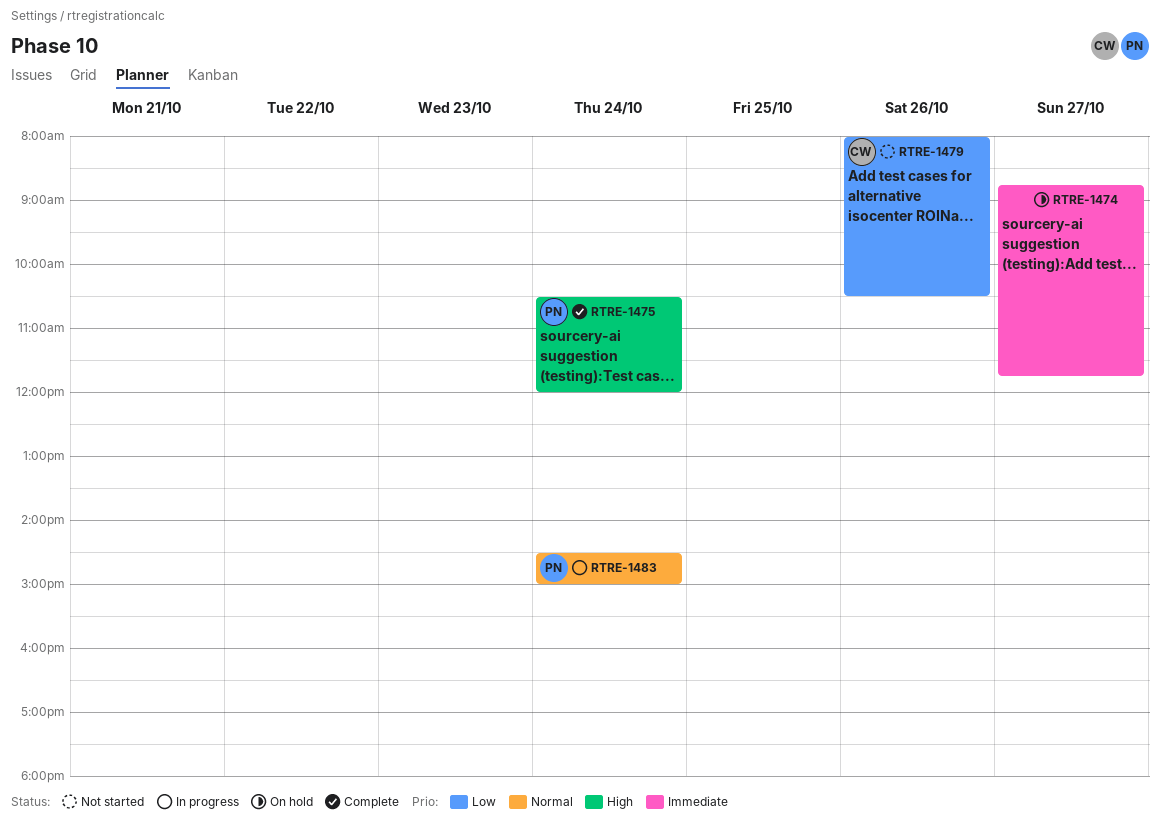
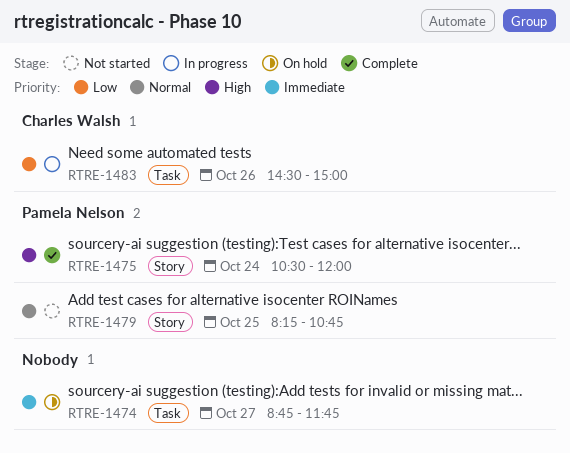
RTRE-1479, owner: Charles Walsh -> Pamela Nelson
RTRE-1479, priority: Low -> Normal
RTRE-1479, day: Oct 26 -> Oct 25
RTRE-1479, begins: 08:00 -> 08:15
RTRE-1479, ends: 10:30 -> 10:45
RTRE-1483, owner: Pamela Nelson -> Charles Walsh
RTRE-1483, priority: Normal -> Low
RTRE-1483, day: Oct 24 -> Oct 26

